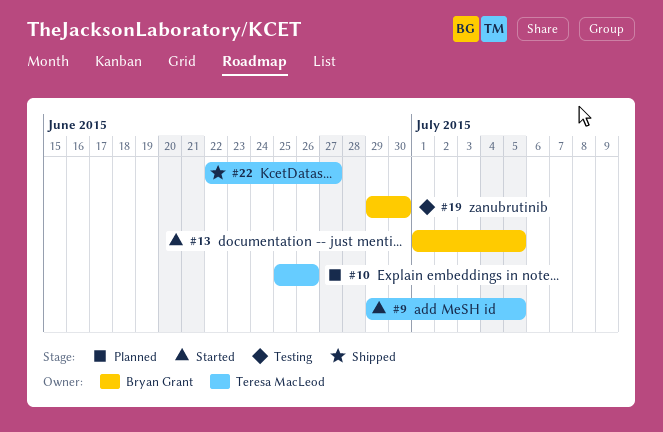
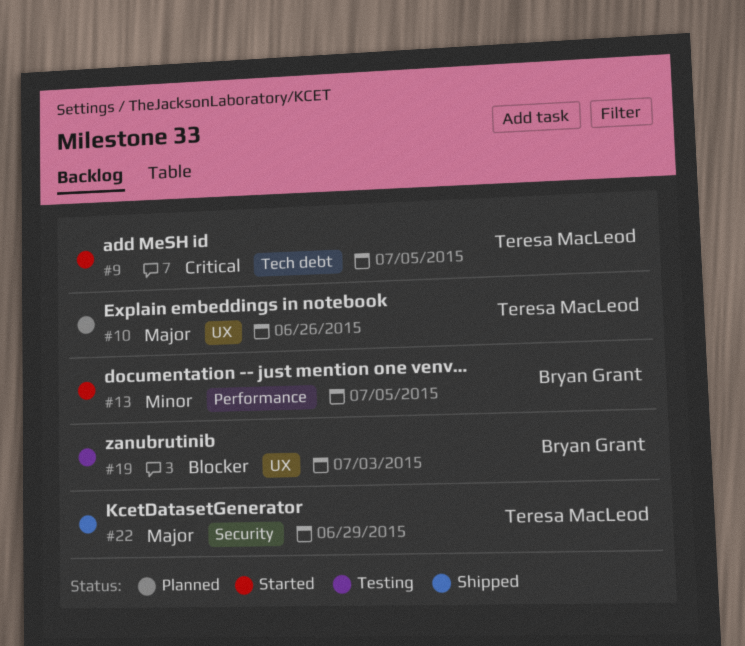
#19, due: Jun 30 -> Jul 3
#22, due: Jun 27 -> Jun 29

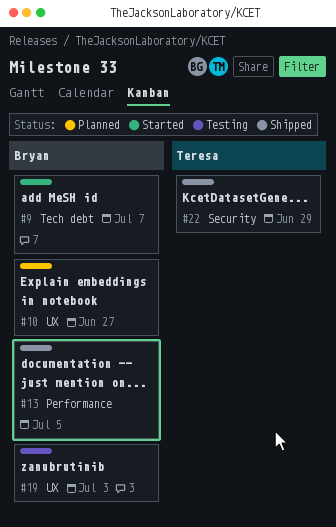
#9, owner: Teresa MacLeod -> Bryan Grant
#9, due: Jul 5 -> Jul 7
#10, owner: Teresa MacLeod -> Bryan Grant
#10, due: Jun 26 -> Jun 27
#13, status: Started -> Shipped

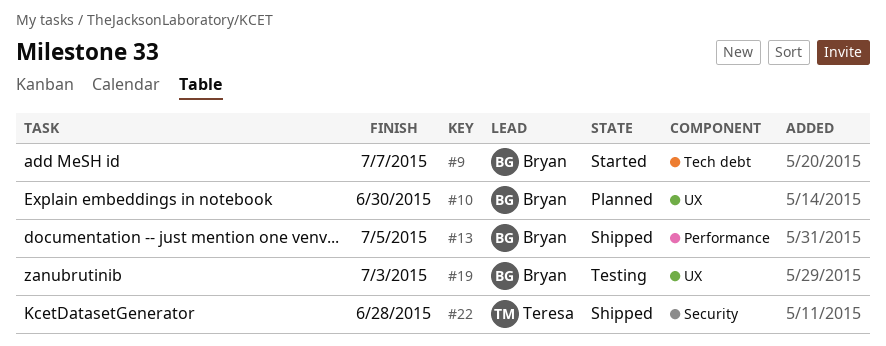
#10, due: Jun 27 -> Jun 30
#22, due: Jun 29 -> Jun 28

